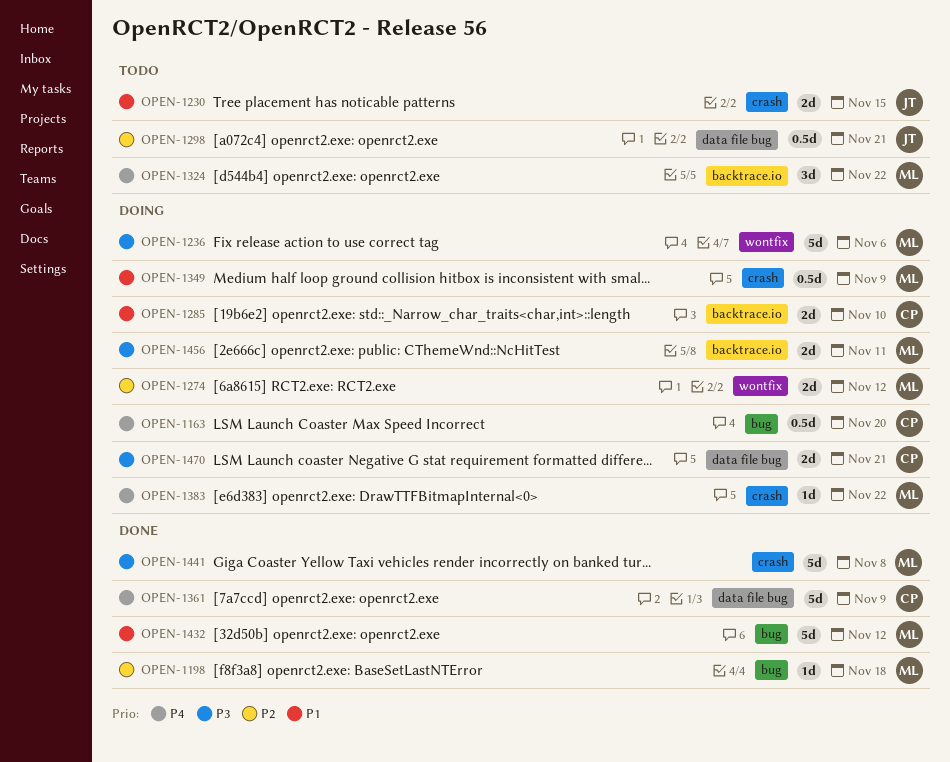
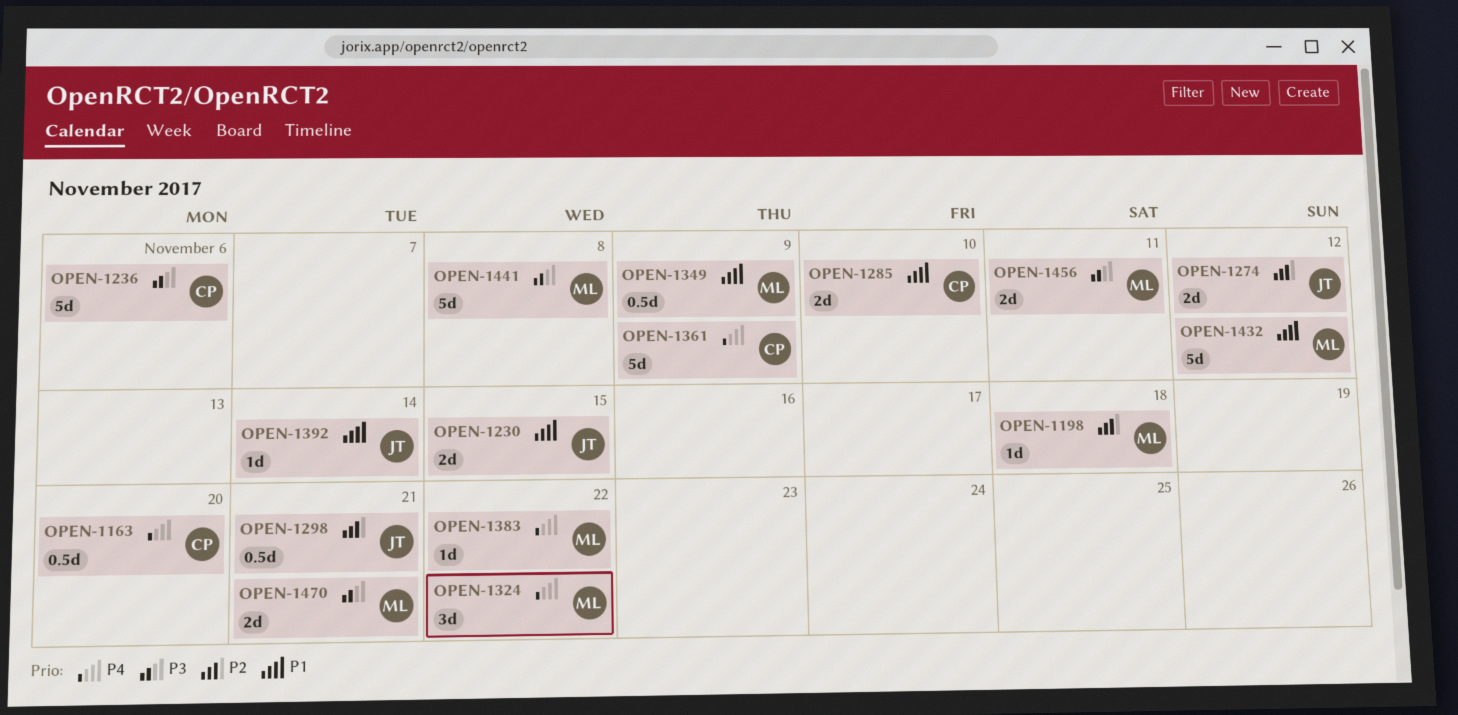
OPEN-1236, owner: ML -> CP
OPEN-1274, owner: ML -> JT
OPEN-1392: none -> present
OPEN-1470, owner: CP -> ML

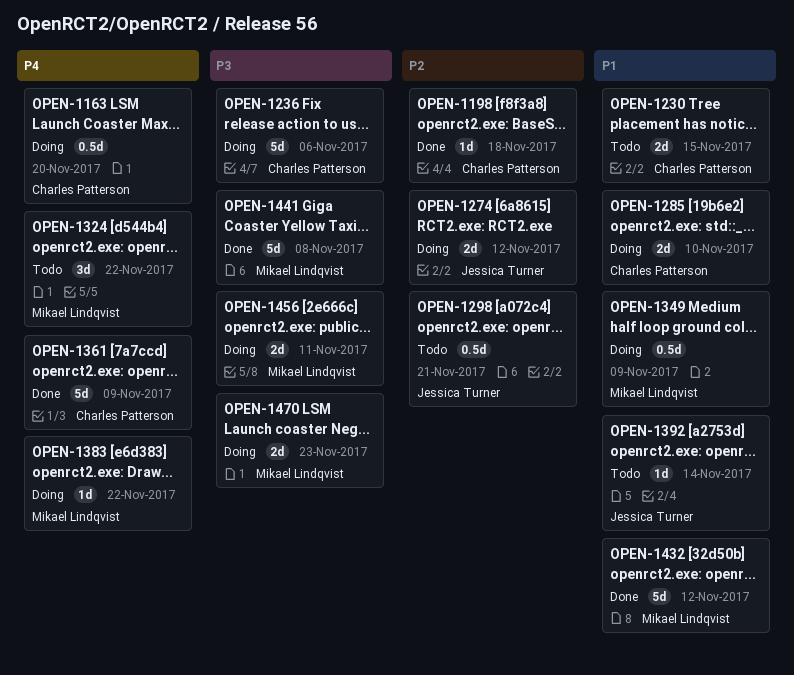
OPEN-1198, owner: Mikael Lindqvist -> Charles Patterson
OPEN-1230, owner: Jessica Turner -> Charles Patterson
OPEN-1470, due: Nov 21 -> Nov 23

